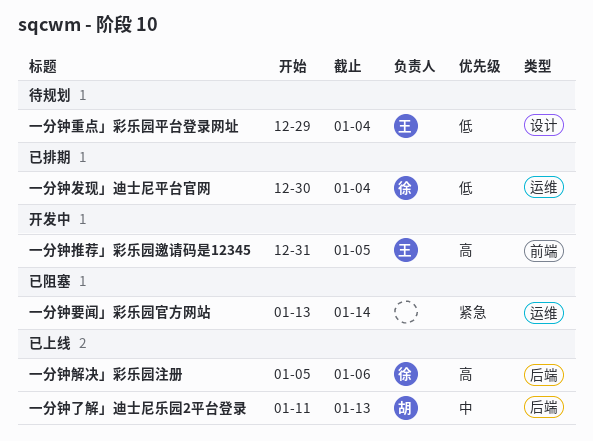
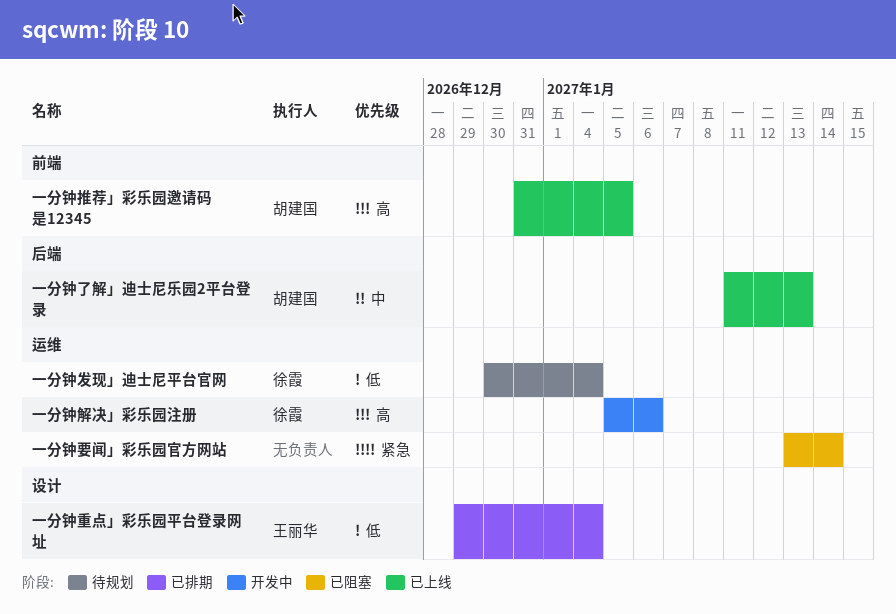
一分钟发现」迪士尼平台官网, status: 已排期 -> 待规划
一分钟推荐」彩乐园邀请码是12345, status: 开发中 -> 已上线
一分钟推荐」彩乐园邀请码是12345, owner: 王丽华 -> 胡建国
一分钟解决」彩乐园注册, status: 已上线 -> 开发中
一分钟解决」彩乐园注册, label: 后端 -> 运维
一分钟重点」彩乐园平台登录网址, status: 待规划 -> 已排期

